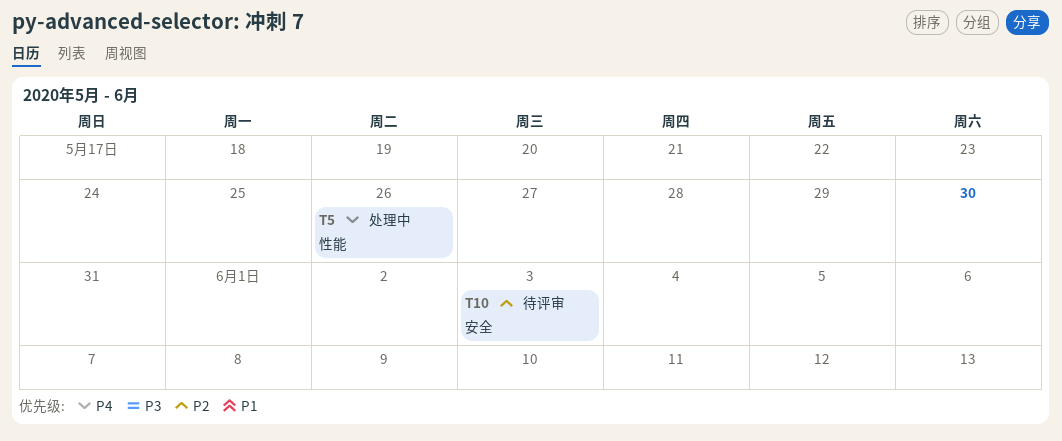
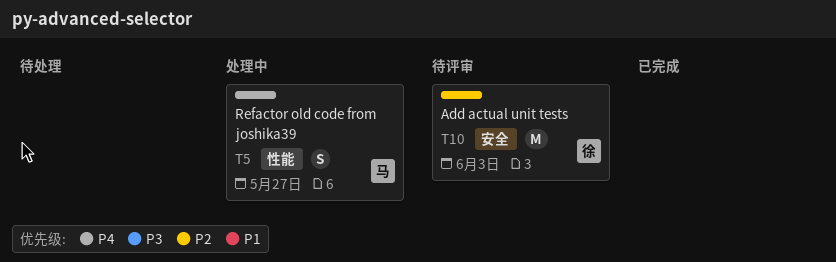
T5, due: May 26 -> May 27

